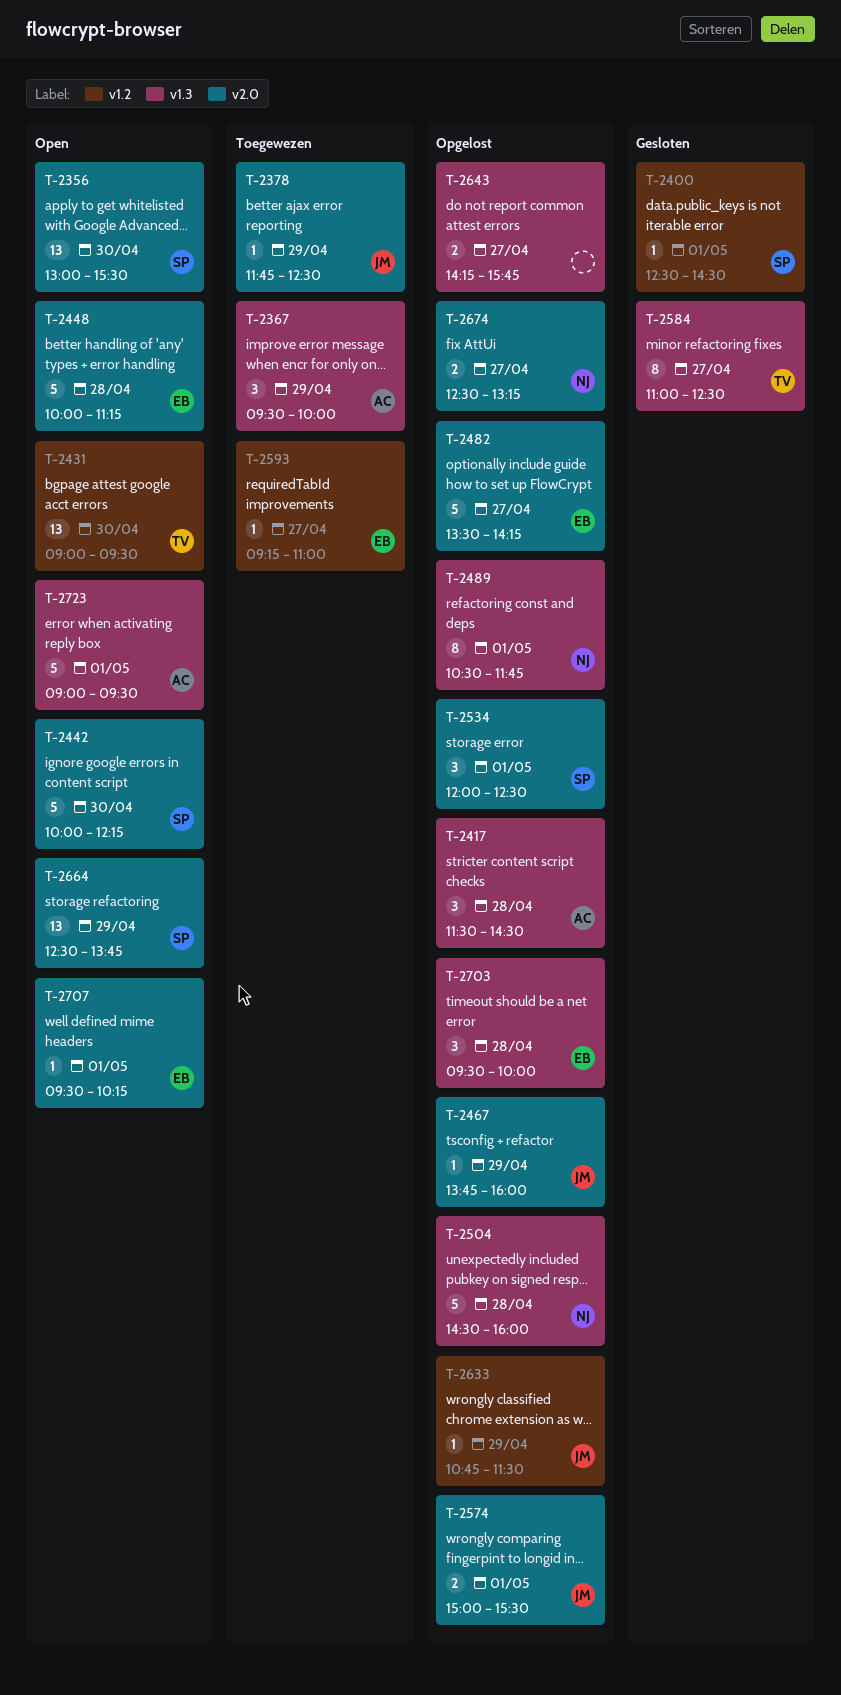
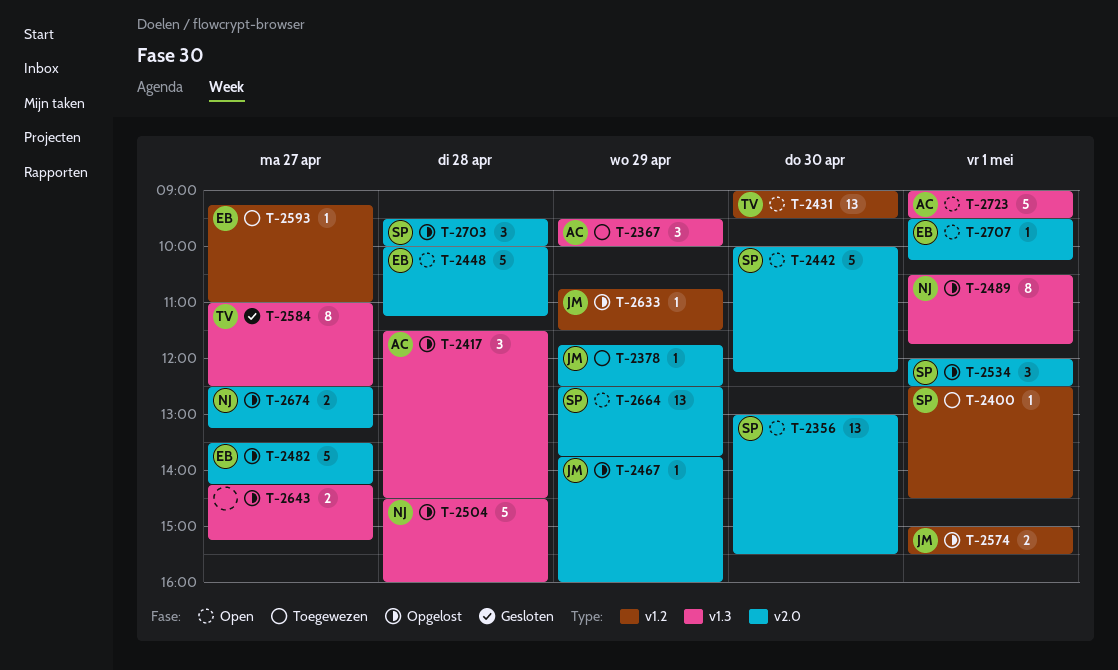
T-2400, status: Gesloten -> Toegewezen
T-2574, label: v2.0 -> v1.2
T-2643, ends: 15:45 -> 15:15
T-2703, owner: EB -> SP
T-2703, label: v1.3 -> v2.0

